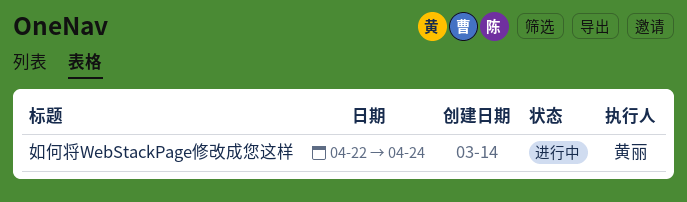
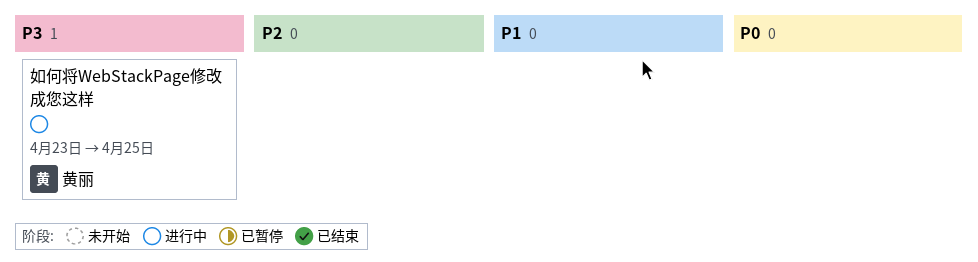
如何将WebStackPage修改成您这样, start: Apr 22 -> Apr 23
如何将WebStackPage修改成您这样, due: Apr 24 -> Apr 25

